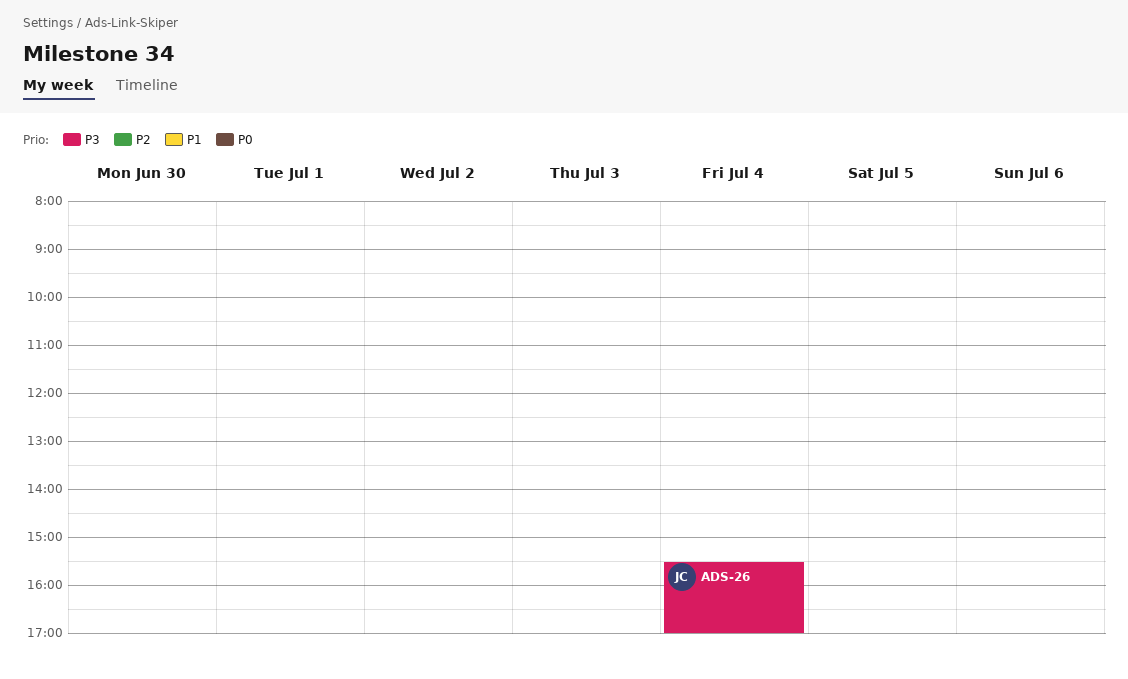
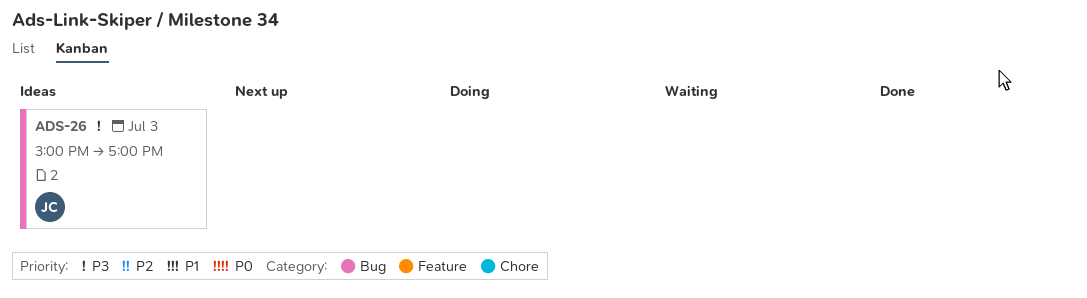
ADS-26, day: Jul 4 -> Jul 3
ADS-26, begins: 15:30 -> 15:00

